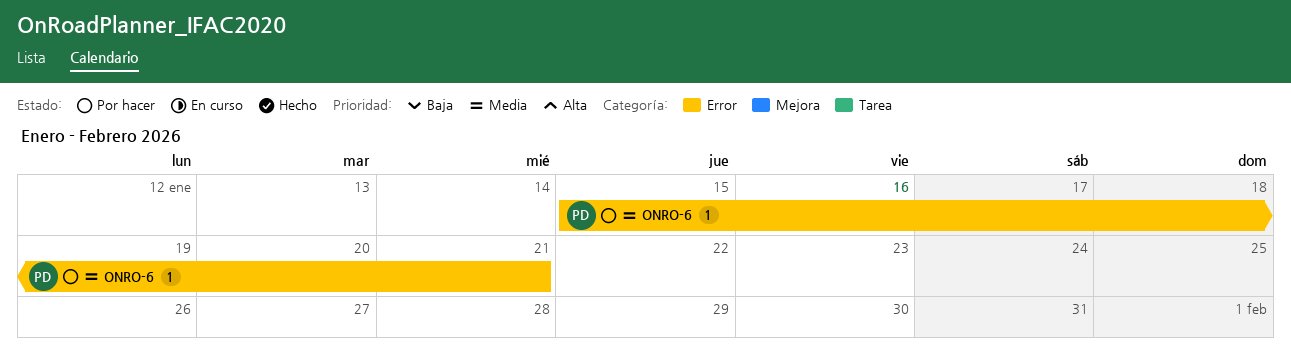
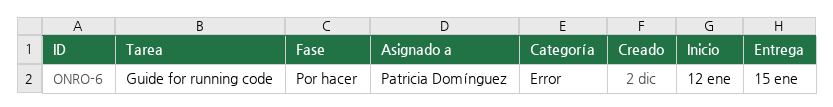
ONRO-6, start: Jan 15 -> Jan 12
ONRO-6, due: Jan 21 -> Jan 15

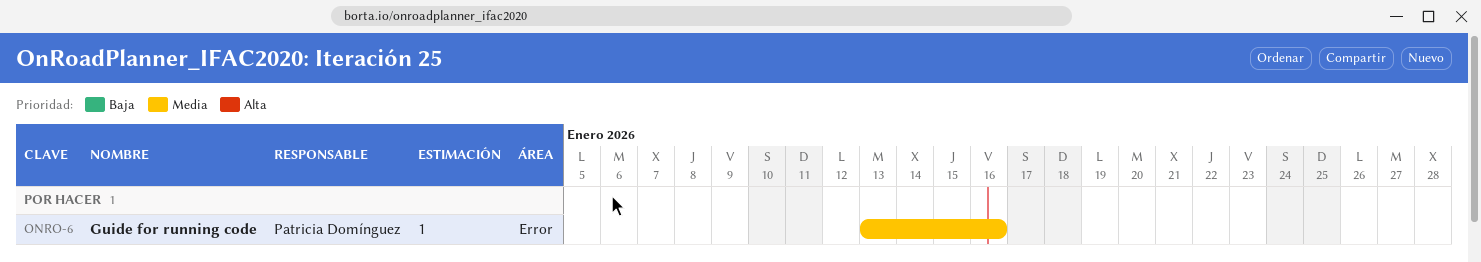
ONRO-6, start: Jan 12 -> Jan 13
ONRO-6, due: Jan 15 -> Jan 16

